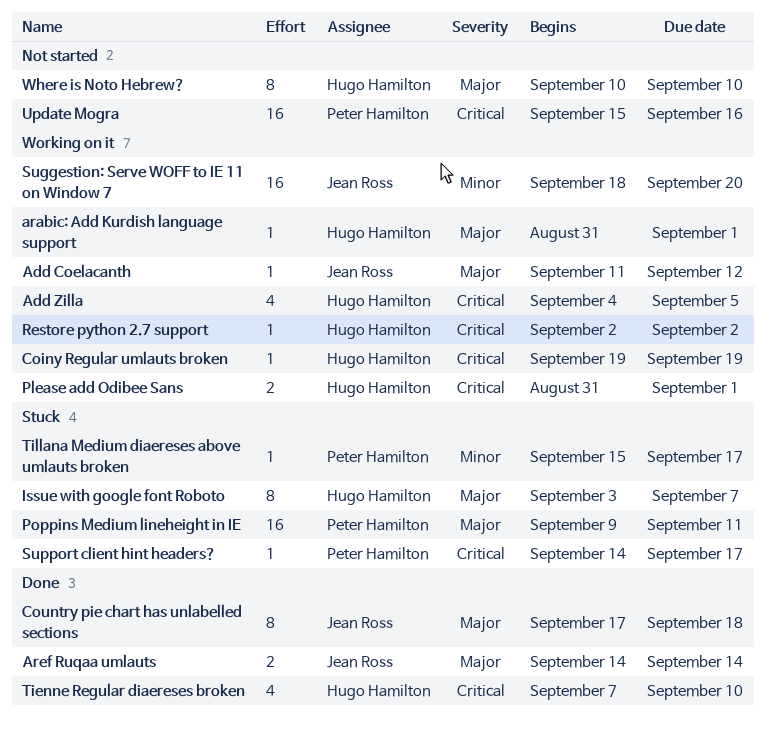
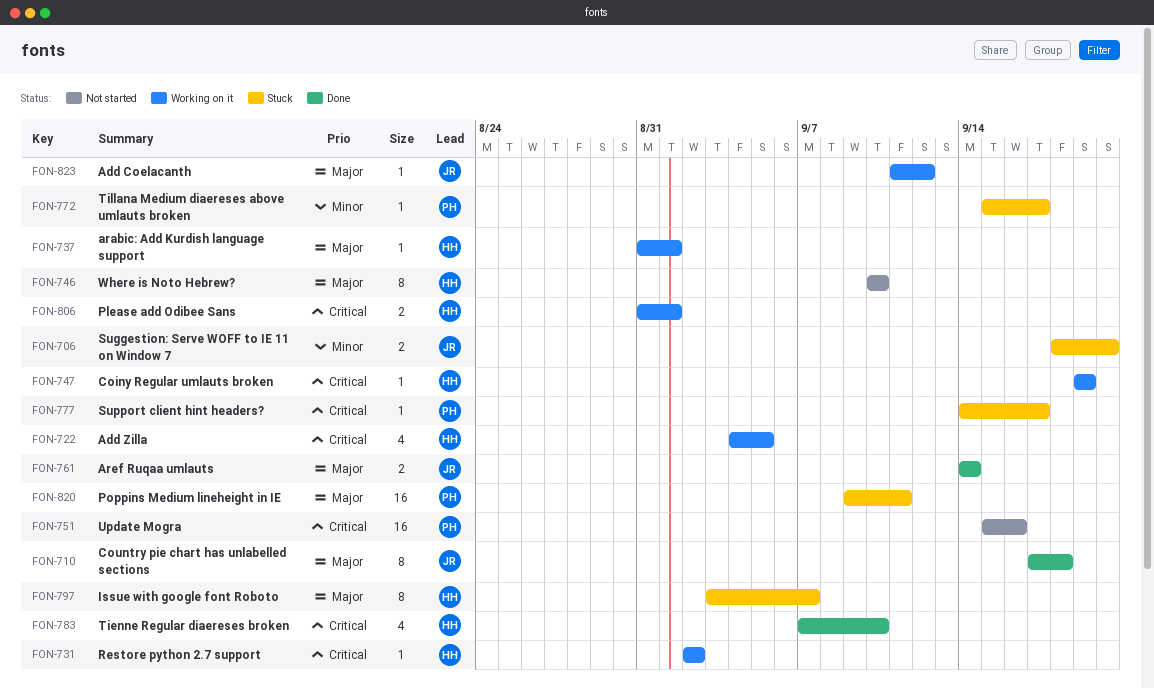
Suggestion: Serve WOFF to IE 11 on Window 7, status: Working on it -> Stuck
Suggestion: Serve WOFF to IE 11 on Window 7, estimate: 16 -> 2

